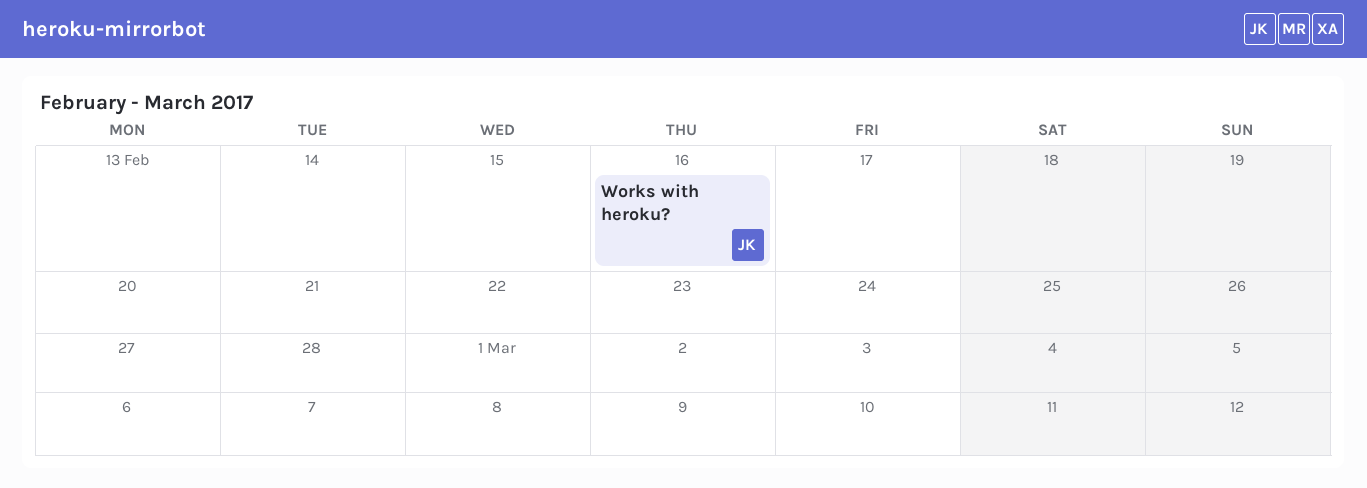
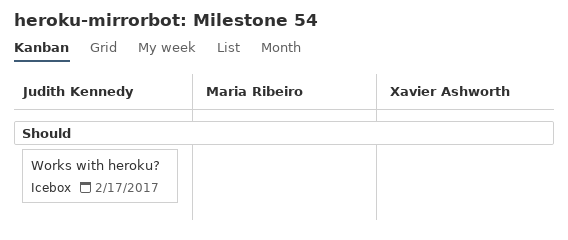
Works with heroku?, due: Feb 16 -> Feb 17

